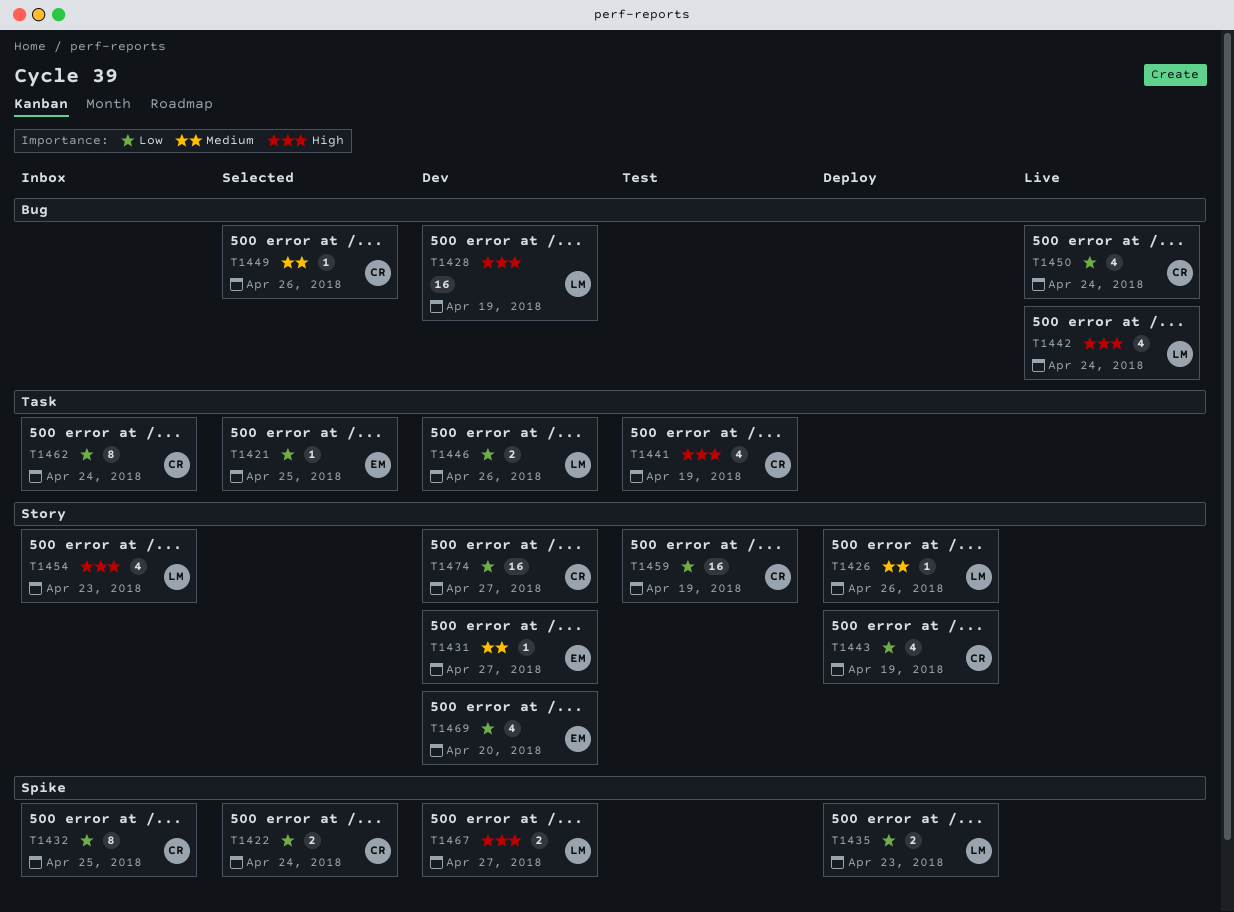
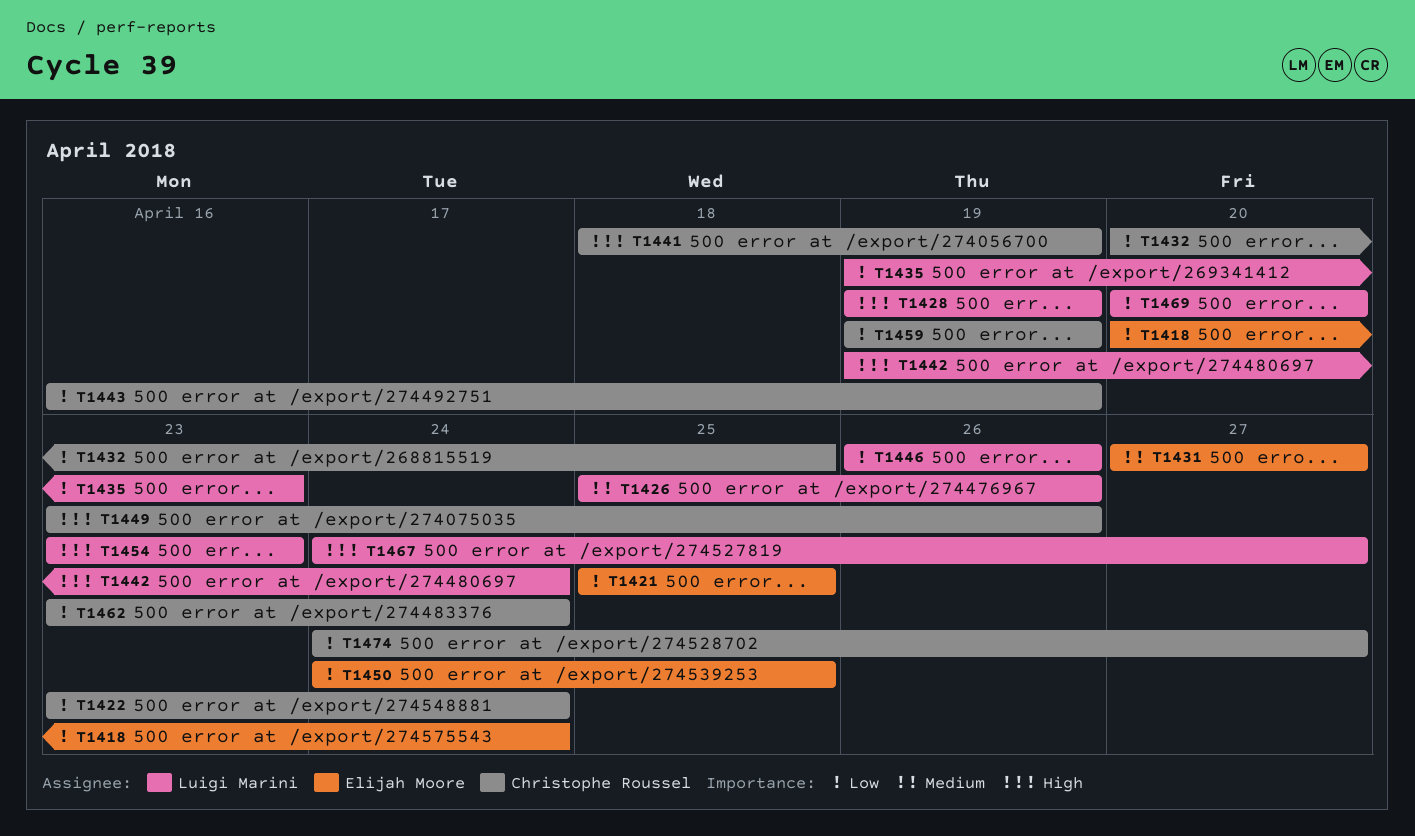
T1418: none -> present
T1449, priority: Medium -> High
T1450, owner: Christophe Roussel -> Elijah Moore
T1450, due: Apr 24 -> Apr 25
T1469, owner: Elijah Moore -> Luigi Marini

